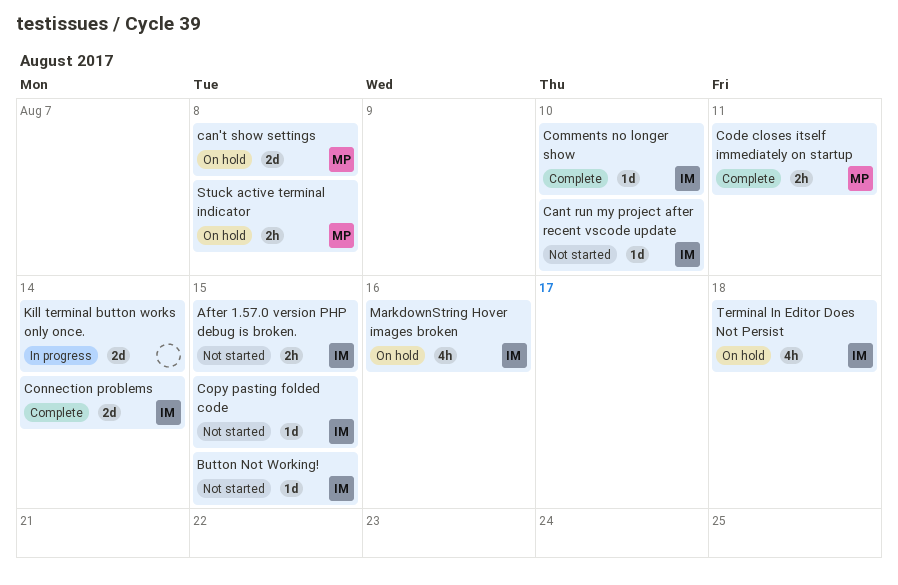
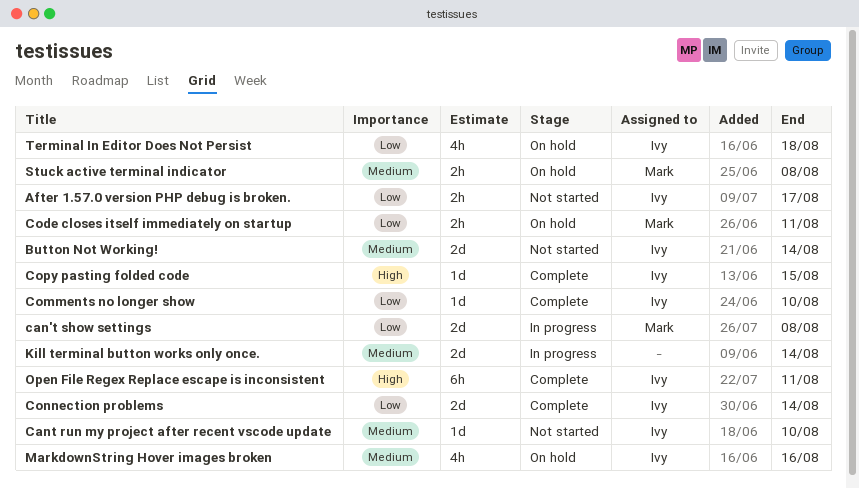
After 1.57.0 version PHP debug is broken., due: Aug 15 -> Aug 17
Button Not Working!, estimate: 1d -> 2d
Button Not Working!, due: Aug 15 -> Aug 14
can't show settings, status: On hold -> In progress
Code closes itself immediately on startup, status: Complete -> On hold
Copy pasting folded code, status: Not started -> Complete
Open File Regex Replace escape is inconsistent: none -> present

